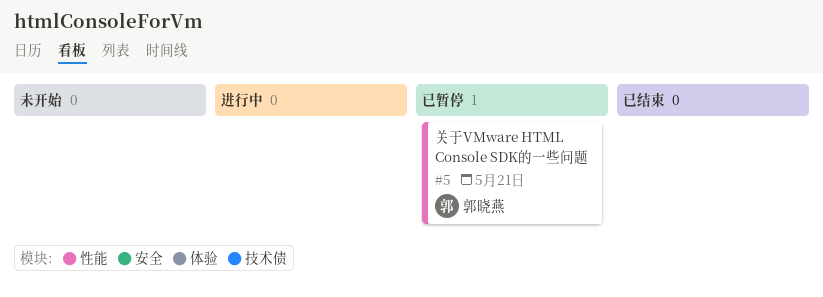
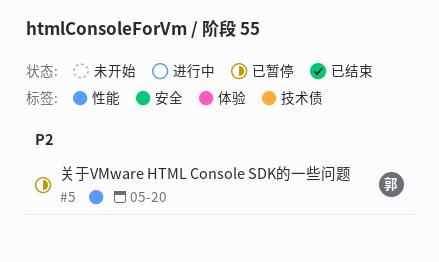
#5, due: May 21 -> May 20

